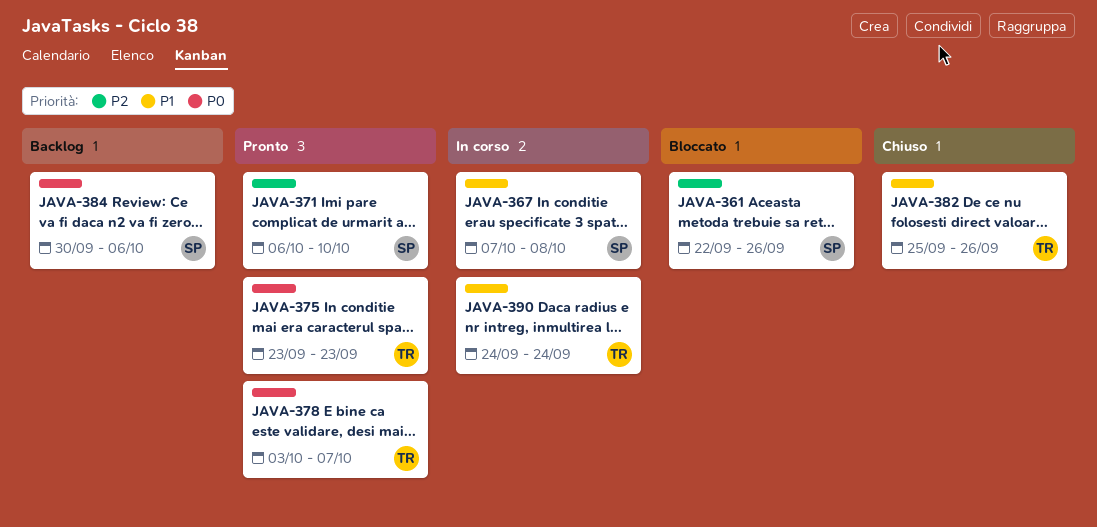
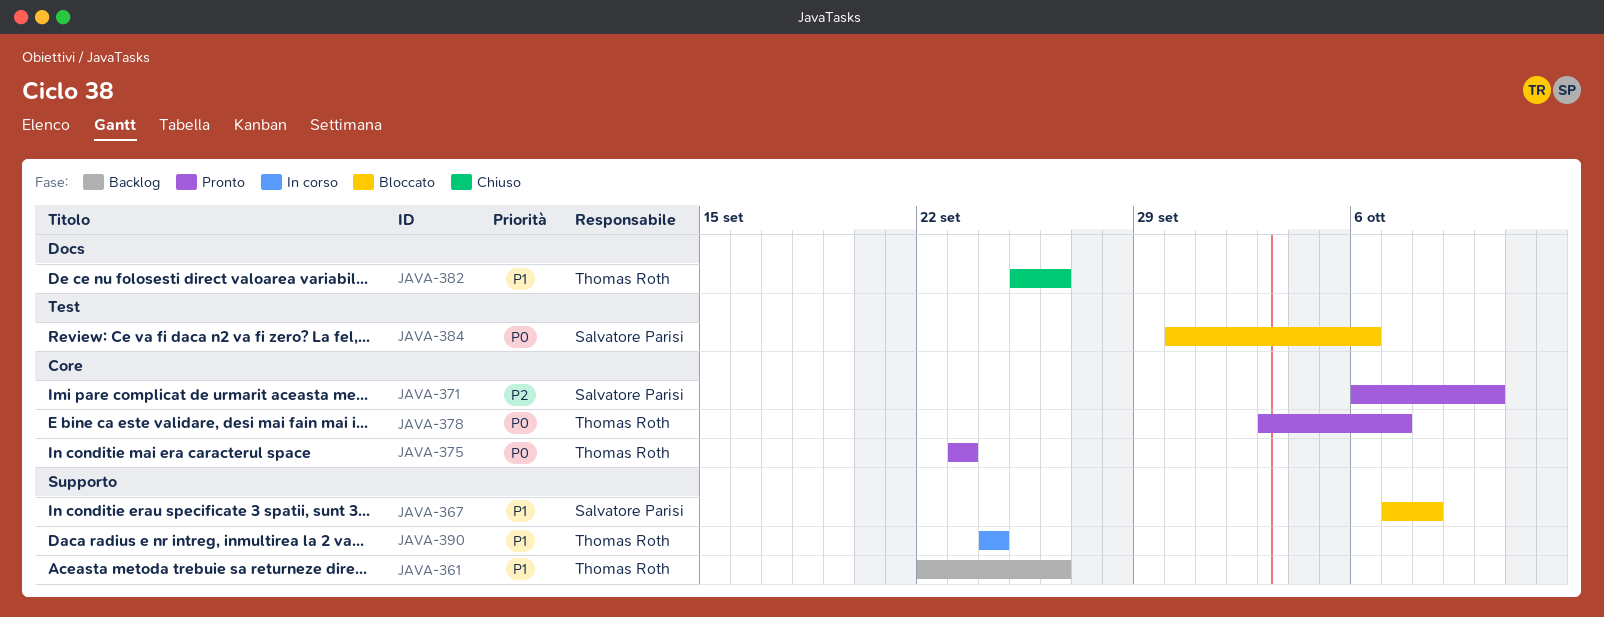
JAVA-361, status: Bloccato -> Backlog
JAVA-361, owner: Salvatore Parisi -> Thomas Roth
JAVA-361, priority: P2 -> P1
JAVA-367, status: In corso -> Bloccato
JAVA-384, status: Backlog -> Bloccato

